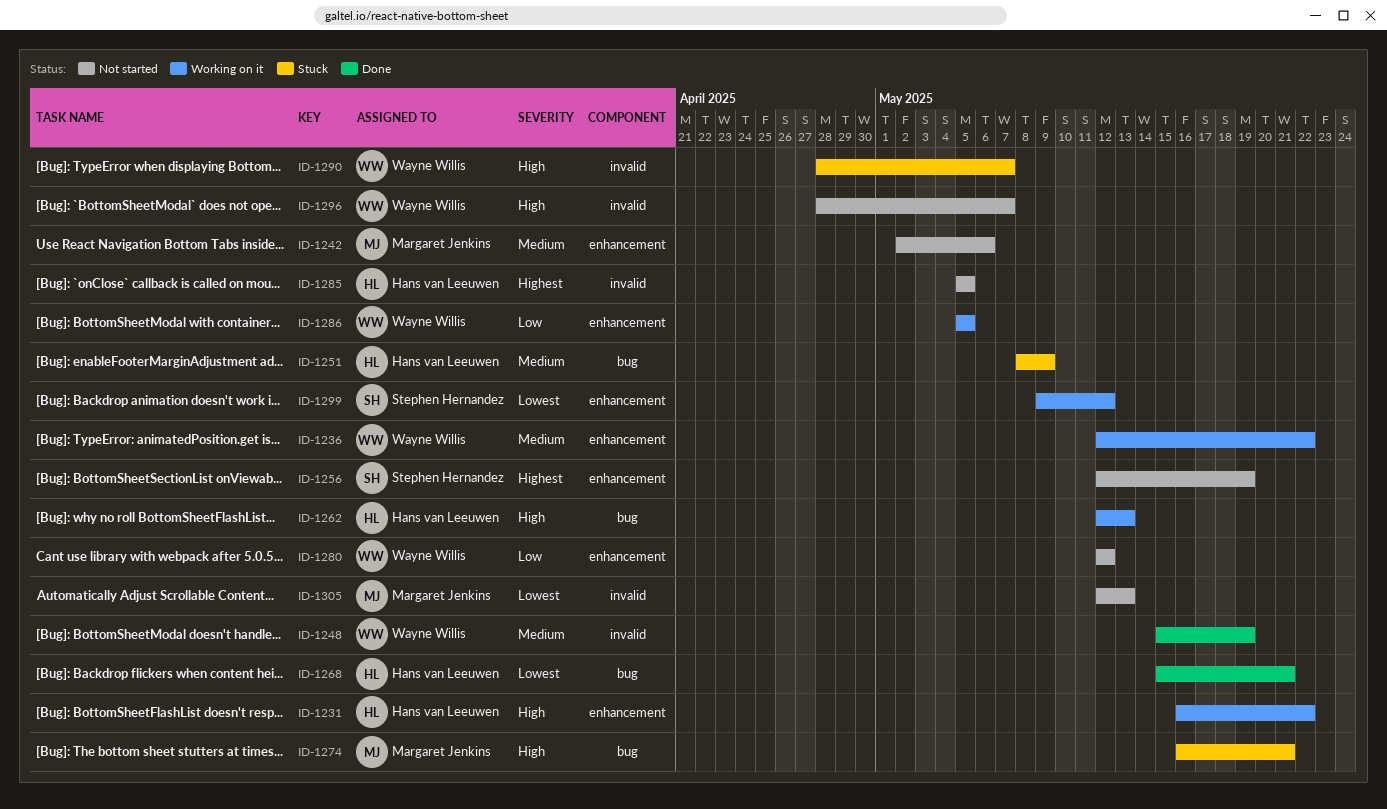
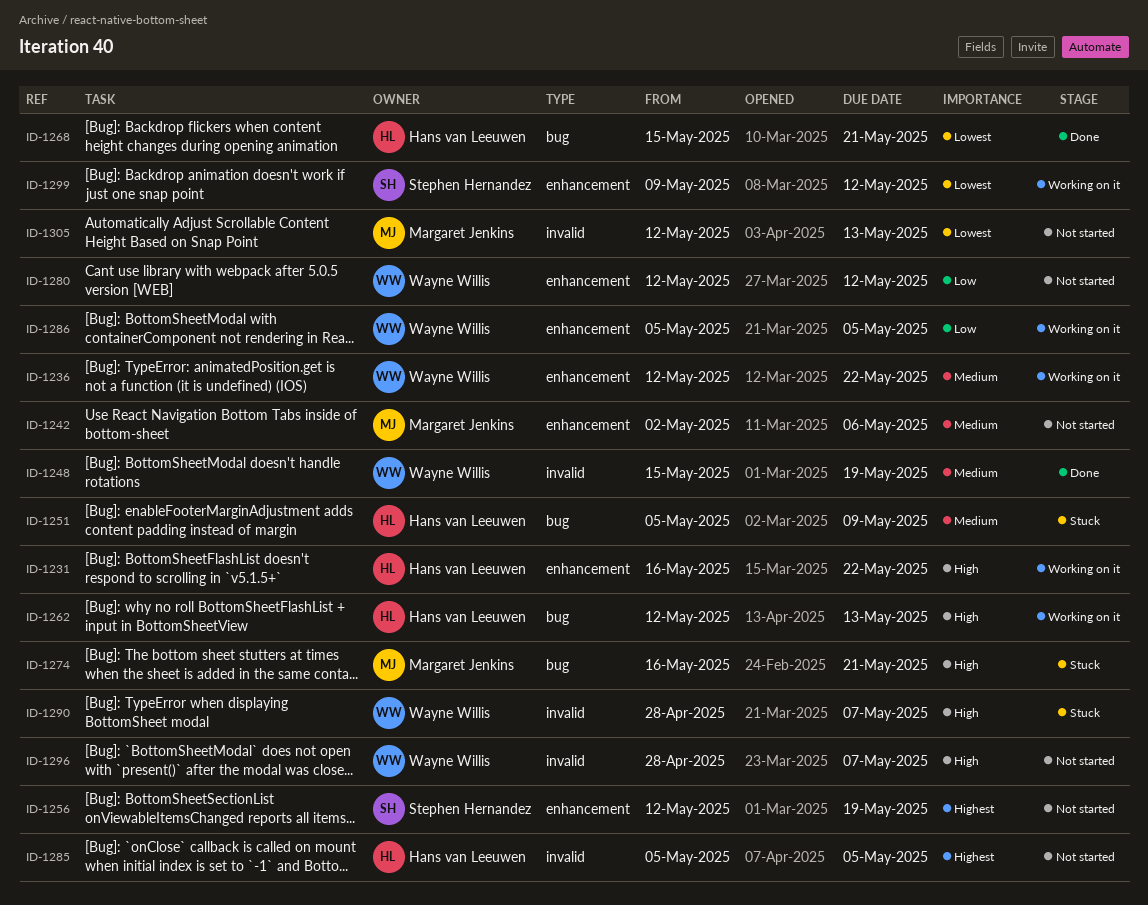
ID-1251, start: May 8 -> May 5

